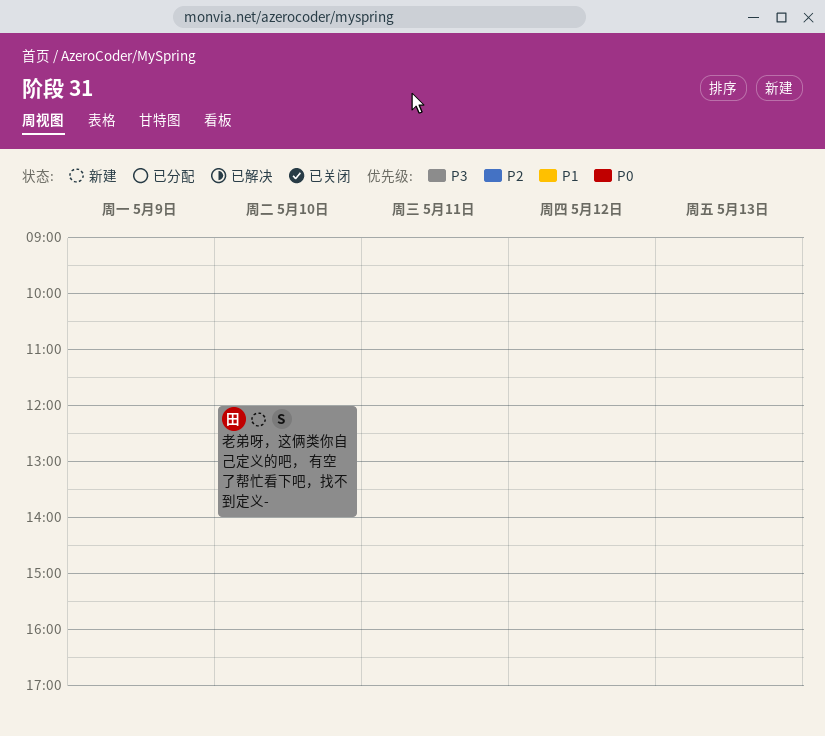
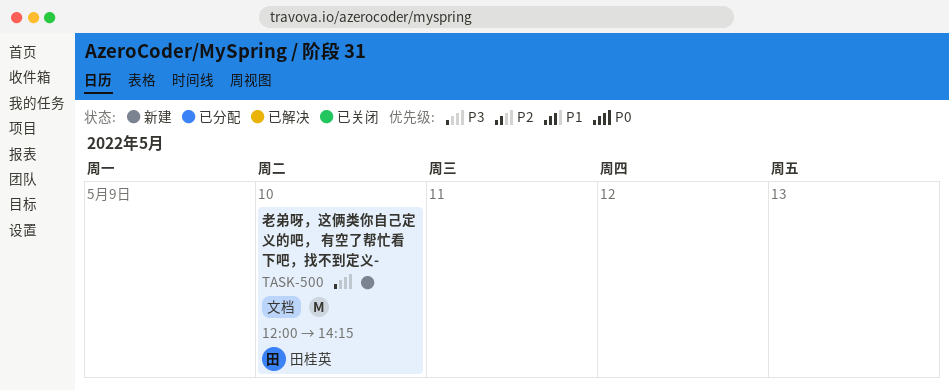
老弟呀，这俩类你自己定义的吧， 有空了帮忙看下吧，找不到定义-, estimate: S -> M
老弟呀，这俩类你自己定义的吧， 有空了帮忙看下吧，找不到定义-, ends: 14:00 -> 14:15

